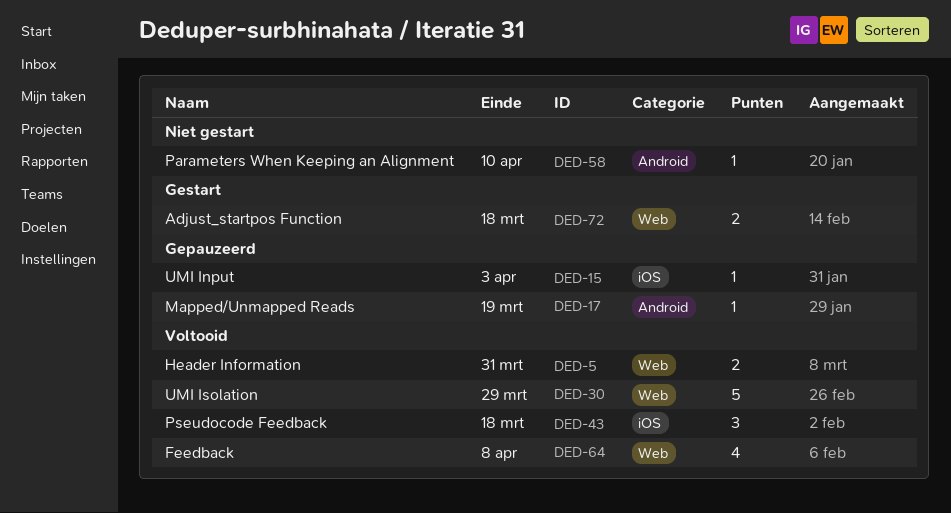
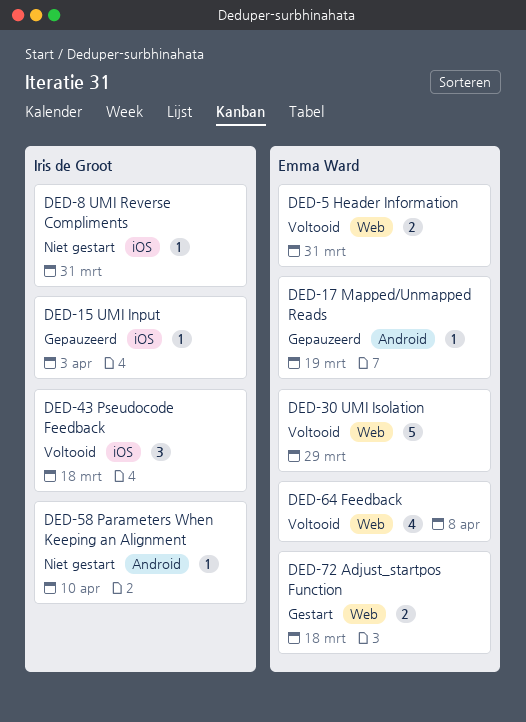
DED-8: none -> present

